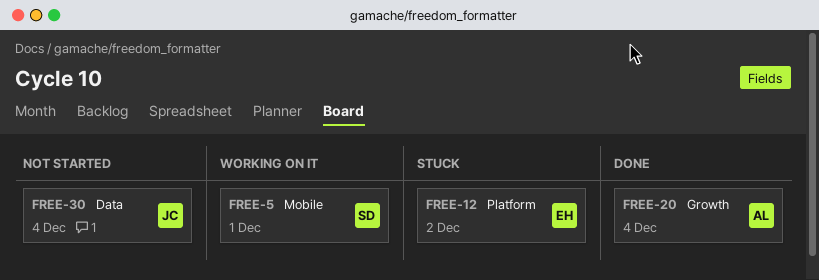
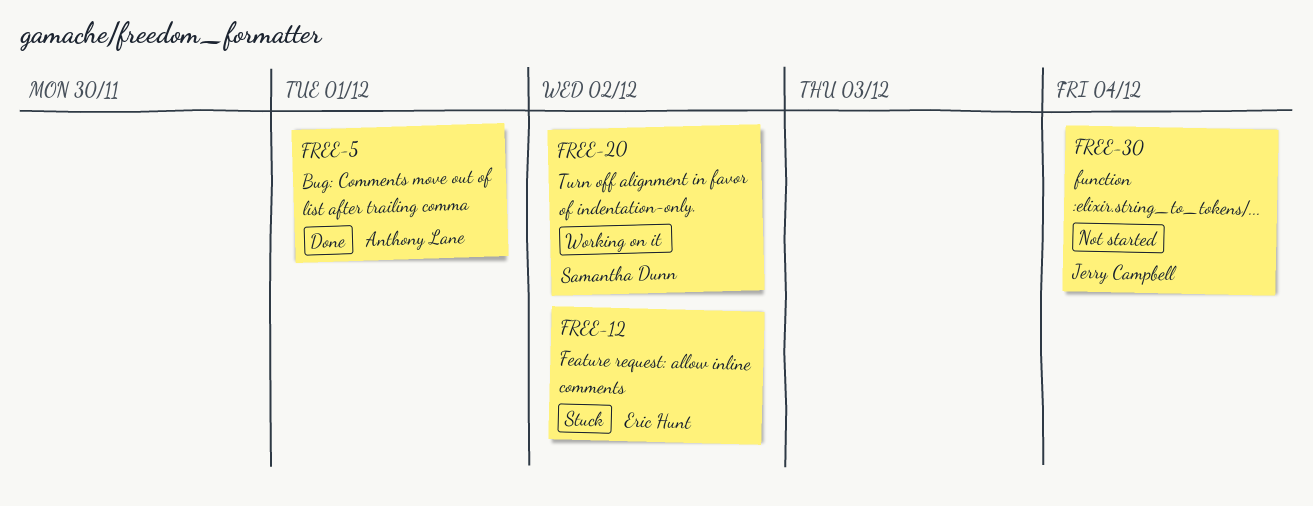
FREE-5, status: Working on it -> Done
FREE-5, owner: Samantha Dunn -> Anthony Lane
FREE-20, status: Done -> Working on it
FREE-20, owner: Anthony Lane -> Samantha Dunn
FREE-20, due: Dec 4 -> Dec 2

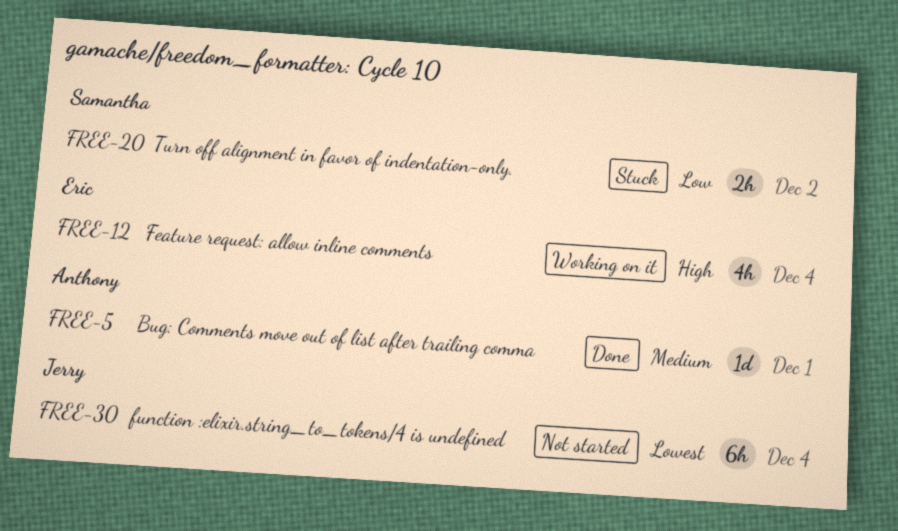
FREE-12, status: Stuck -> Working on it
FREE-12, due: Dec 2 -> Dec 4
FREE-20, status: Working on it -> Stuck

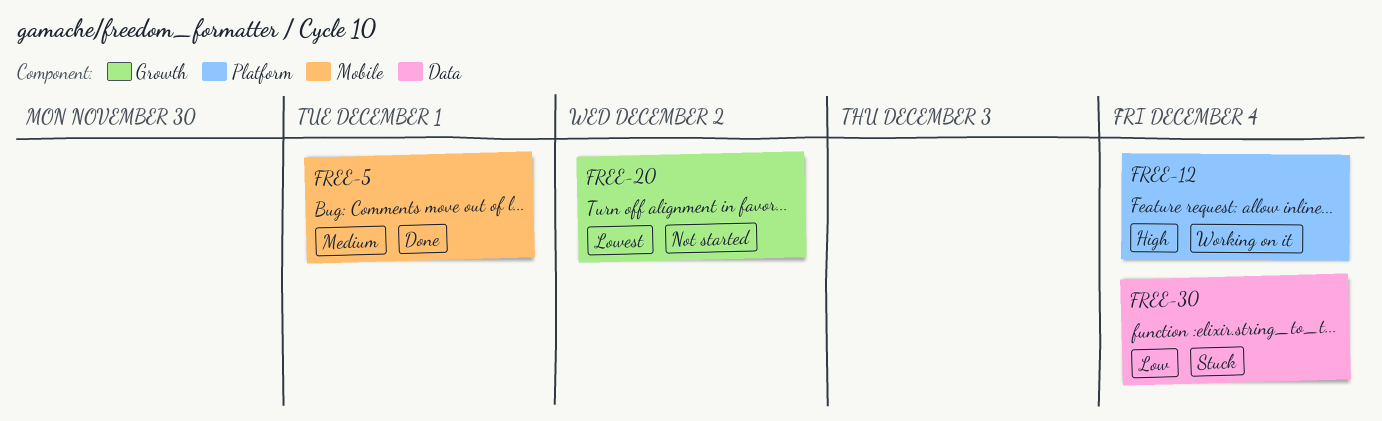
FREE-20, status: Stuck -> Not started
FREE-20, priority: Low -> Lowest
FREE-30, status: Not started -> Stuck
FREE-30, priority: Lowest -> Low

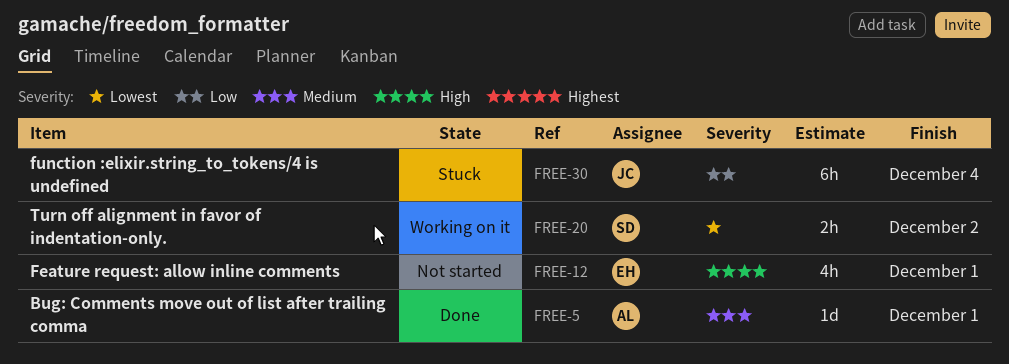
FREE-12, status: Working on it -> Not started
FREE-12, due: Dec 4 -> Dec 1
FREE-20, status: Not started -> Working on it

